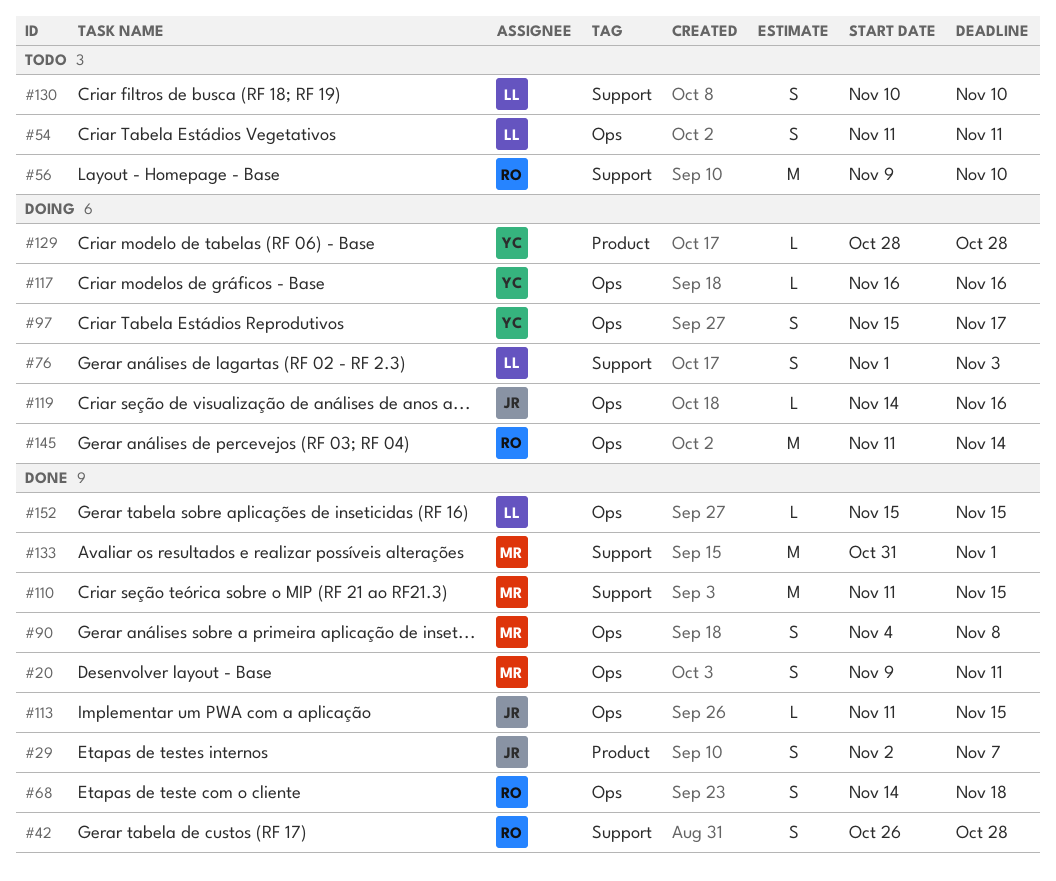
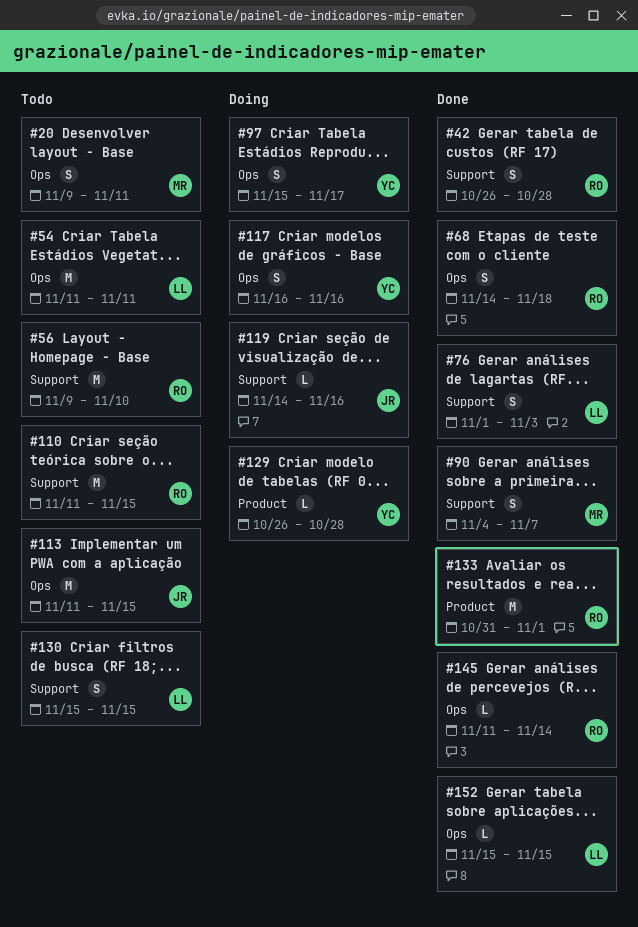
#20, status: Done -> Todo
#29: present -> none
#54, estimate: S -> M
#76, status: Doing -> Done
#90, label: Ops -> Support
#90, due: Nov 8 -> Nov 7
#110, status: Done -> Todo
#110, owner: MR -> RO
#113, status: Done -> Todo
#113, estimate: L -> M
#117, estimate: L -> S
#119, label: Ops -> Support
#129, start: Oct 28 -> Oct 26
#130, start: Nov 10 -> Nov 15
#130, due: Nov 10 -> Nov 15
#133, owner: MR -> RO
#133, label: Support -> Product
#145, status: Doing -> Done
#145, estimate: M -> L

